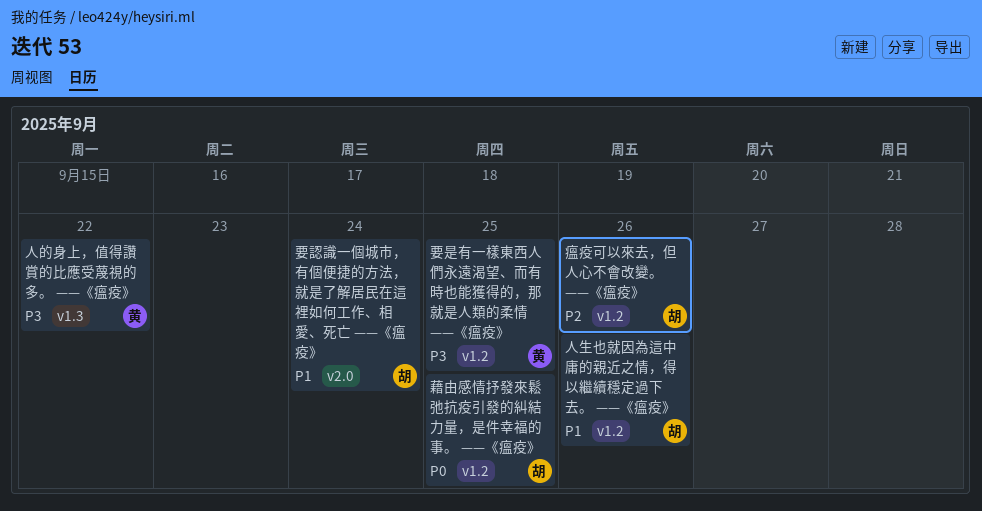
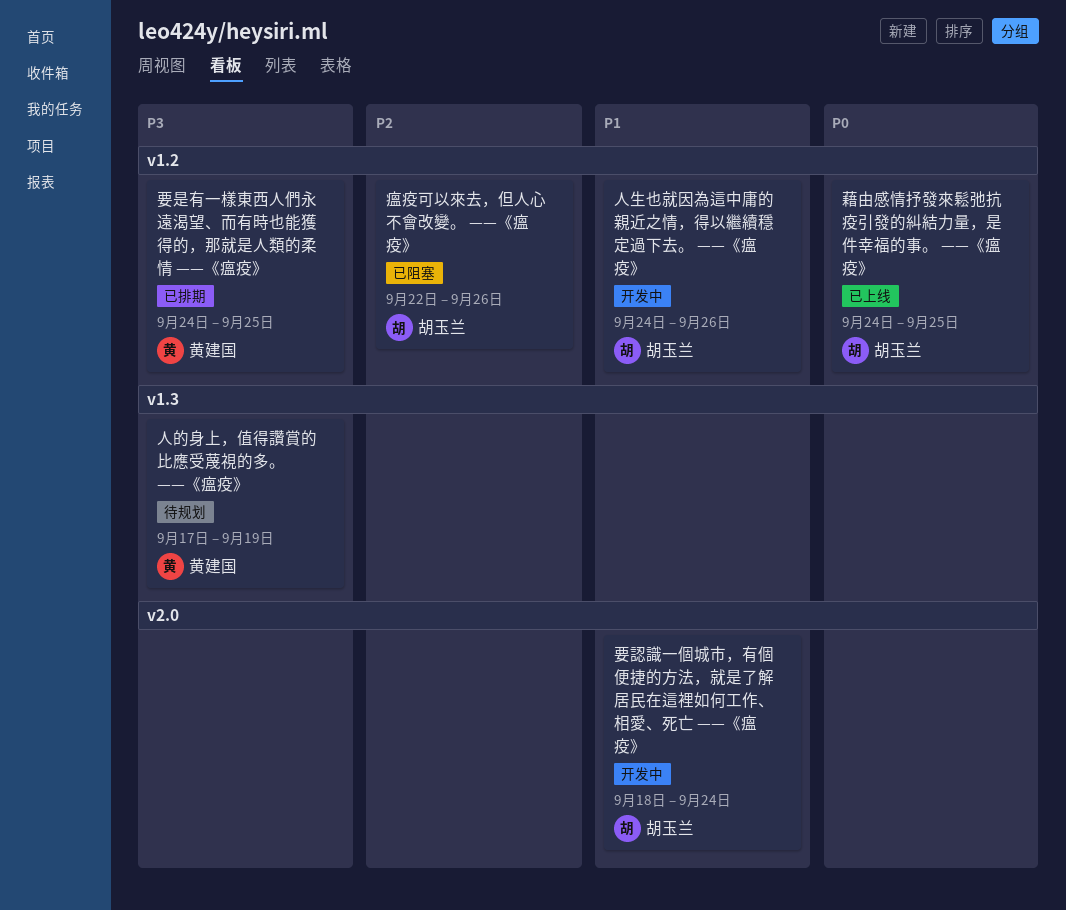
人的身上，值得讚賞的比應受蔑視的多。 ——《瘟疫》, due: Sep 22 -> Sep 19

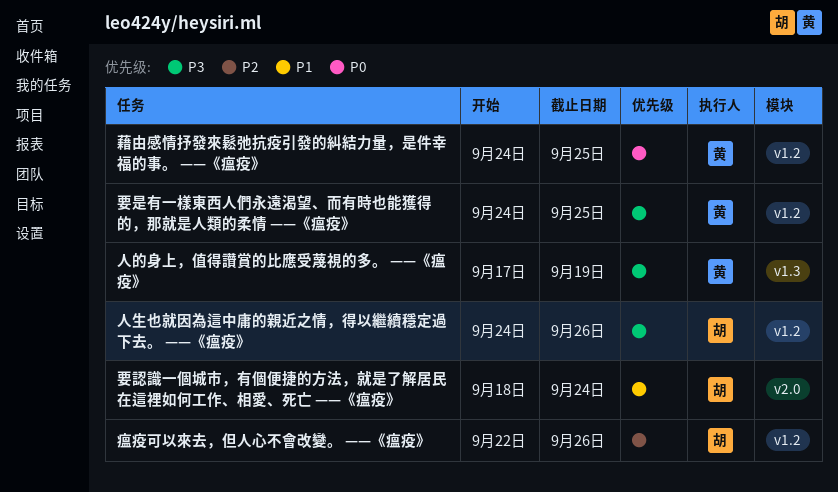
人生也就因為這中庸的親近之情，得以繼續穩定過下去。 ——《瘟疫》, priority: P1 -> P3
藉由感情抒發來鬆弛抗疫引發的糾結力量，是件幸福的事。 ——《瘟疫》, owner: 胡玉兰 -> 黄建国

